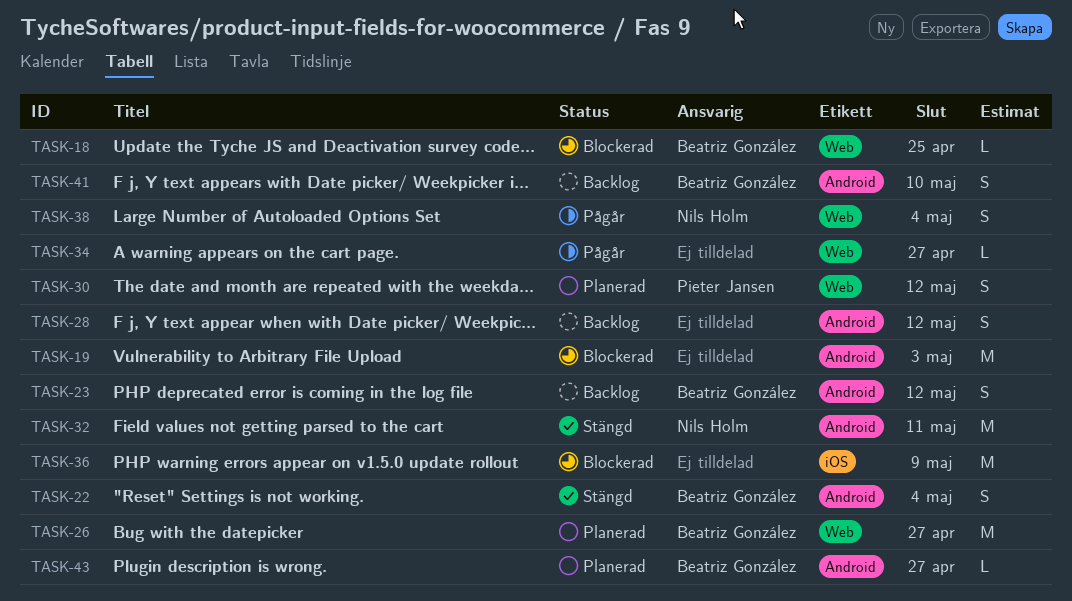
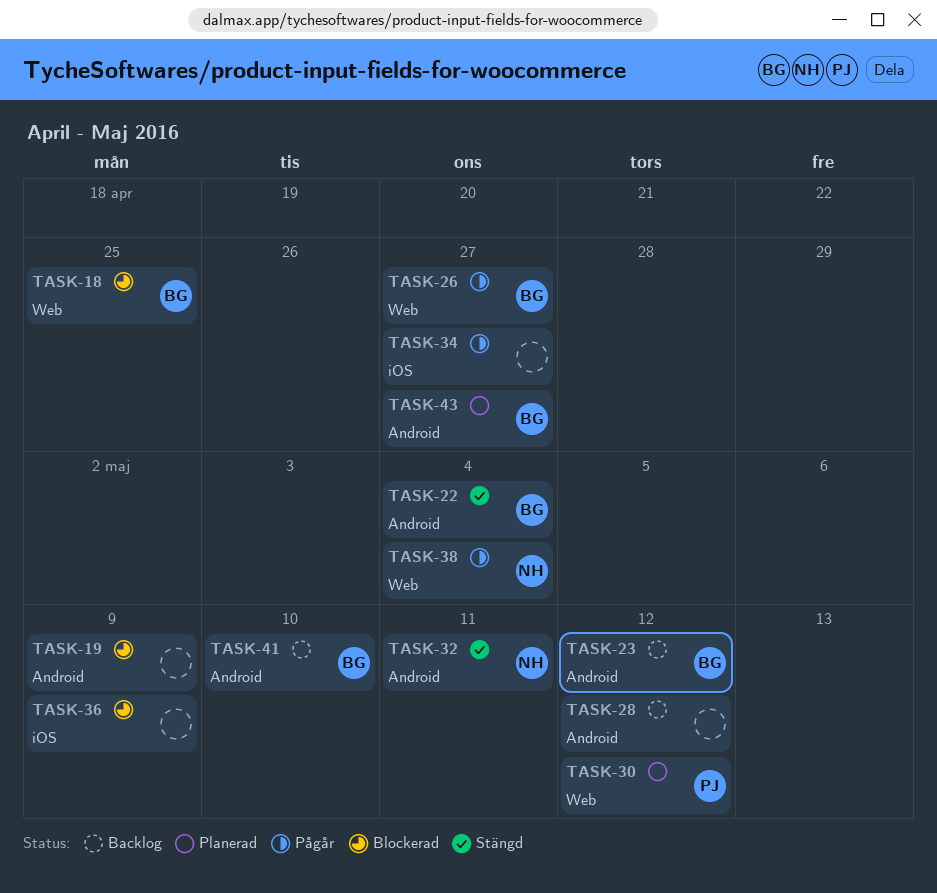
TASK-19, due: May 3 -> May 9
TASK-26, status: Planerad -> Pågår
TASK-34, label: Web -> iOS

